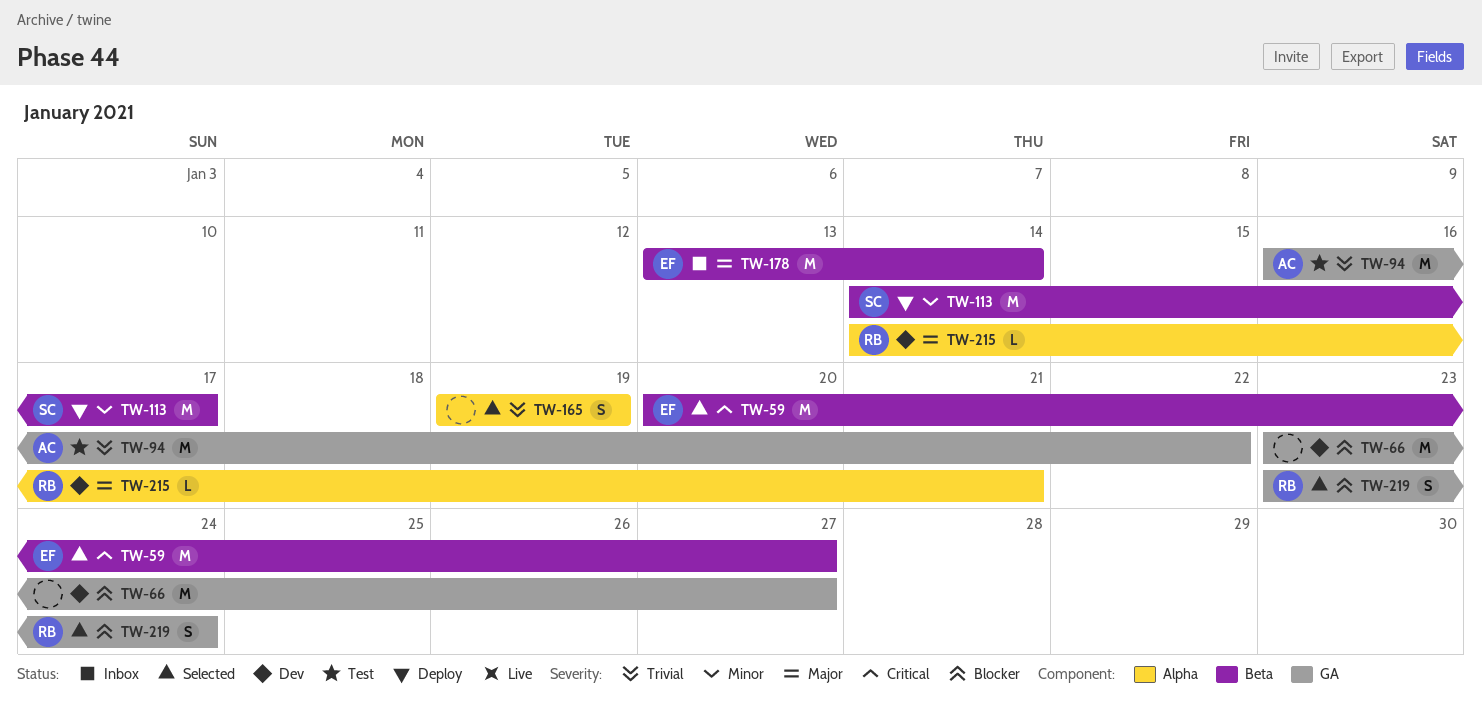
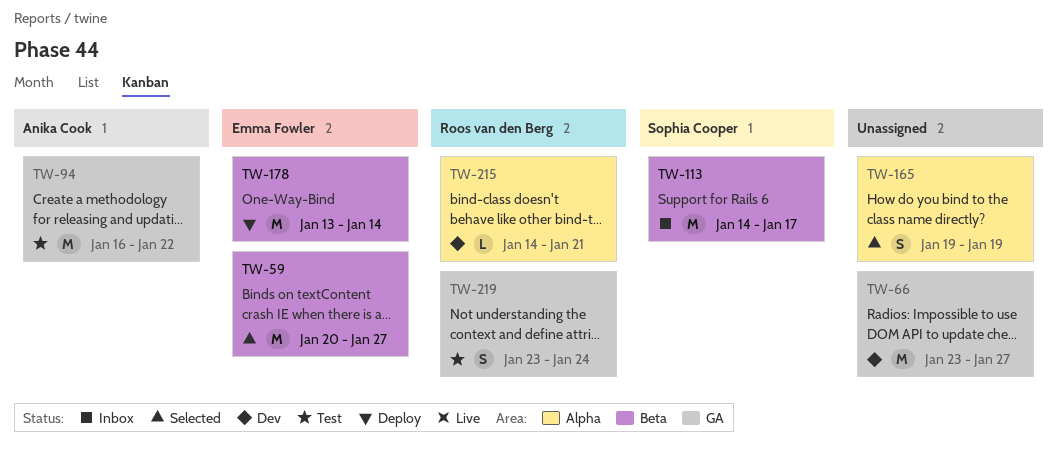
TW-113, status: Deploy -> Inbox
TW-178, status: Inbox -> Deploy
TW-219, status: Selected -> Test

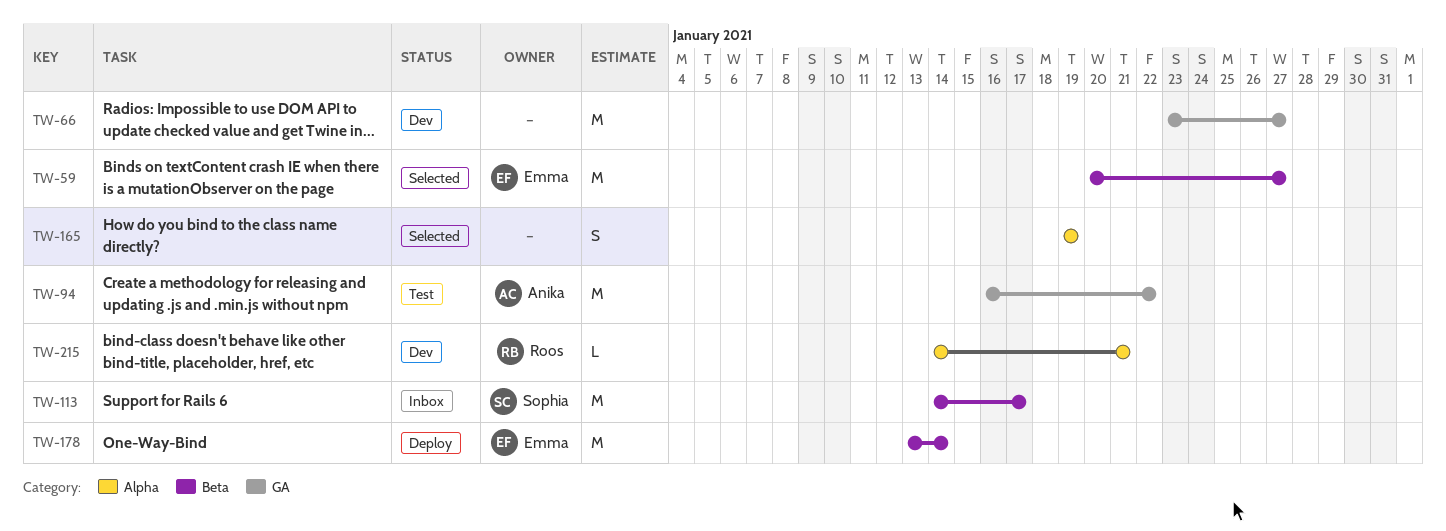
TW-219: present -> none

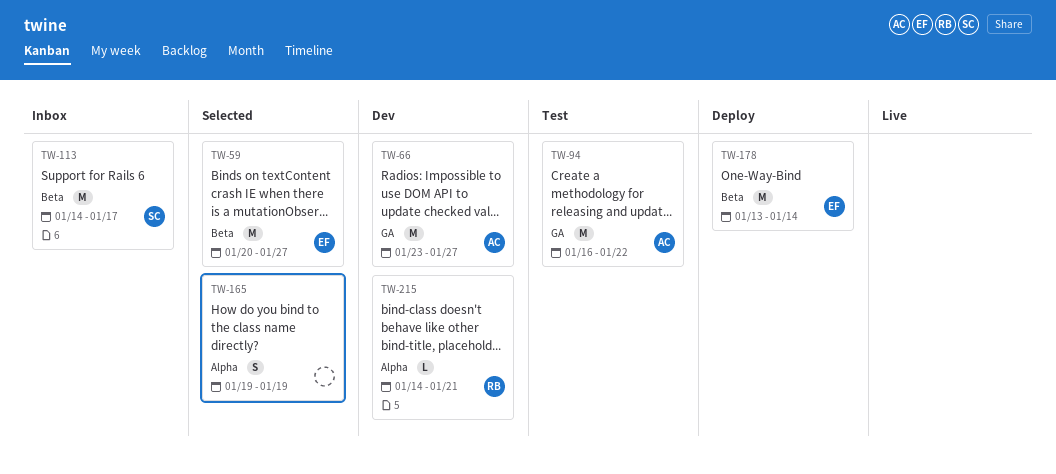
TW-66, owner: none -> Anika

